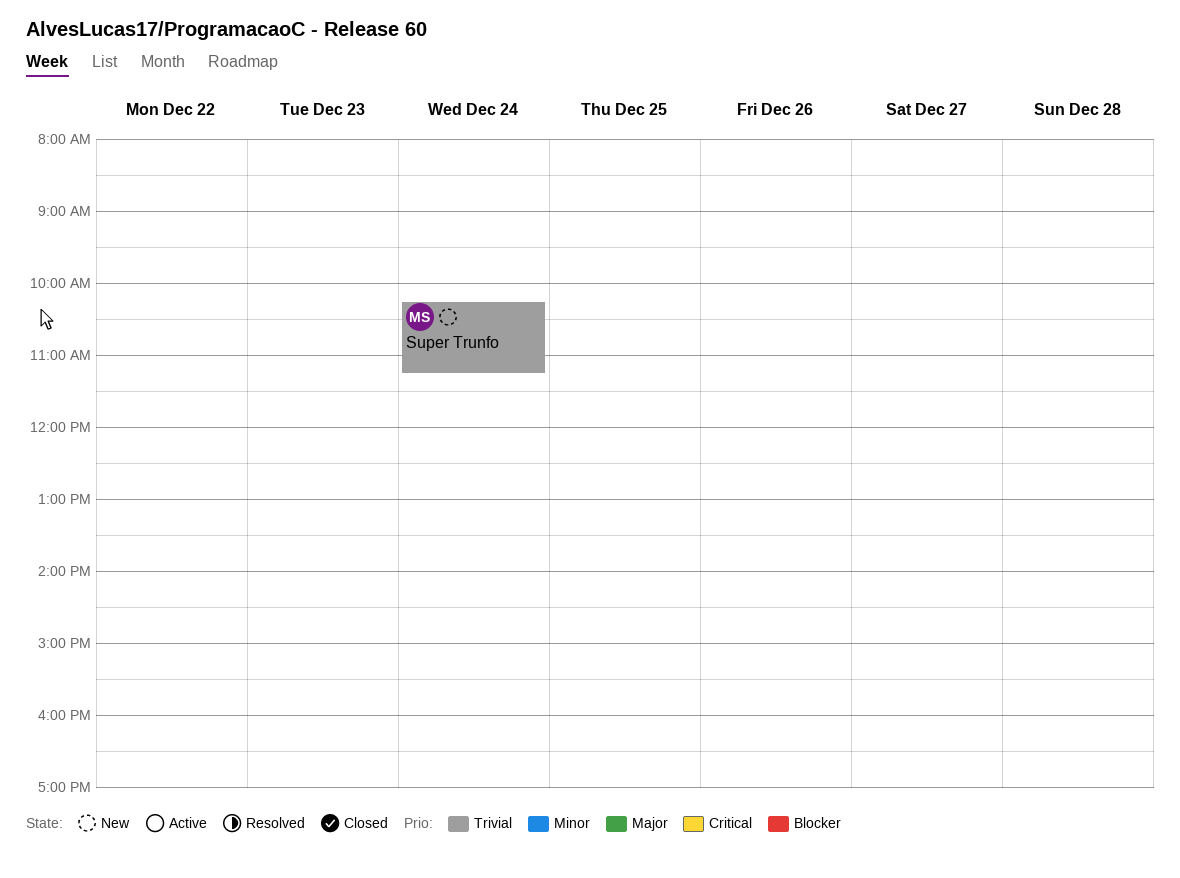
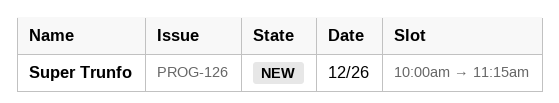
Super Trunfo, day: Dec 24 -> Dec 26
Super Trunfo, begins: 10:15 -> 10:00

